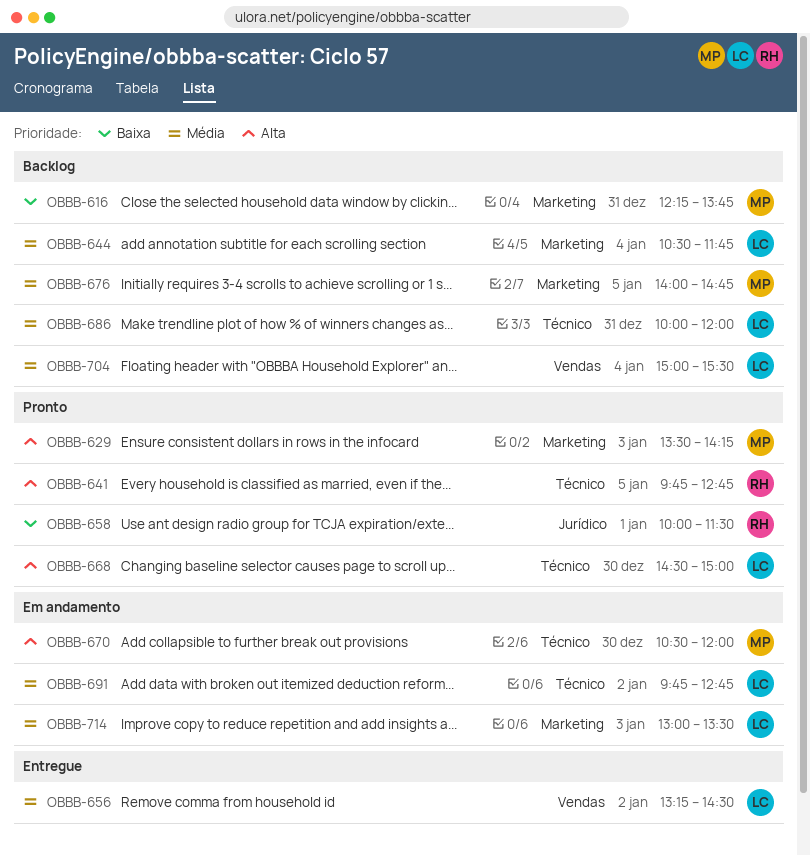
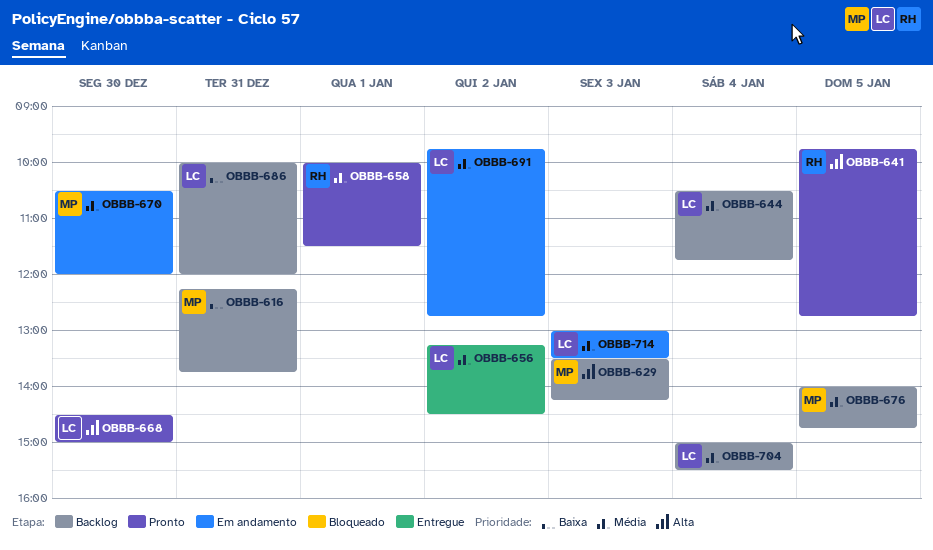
OBBB-629, status: Pronto -> Backlog
OBBB-658, priority: Baixa -> Média
OBBB-670, priority: Alta -> Média
OBBB-686, priority: Média -> Baixa

